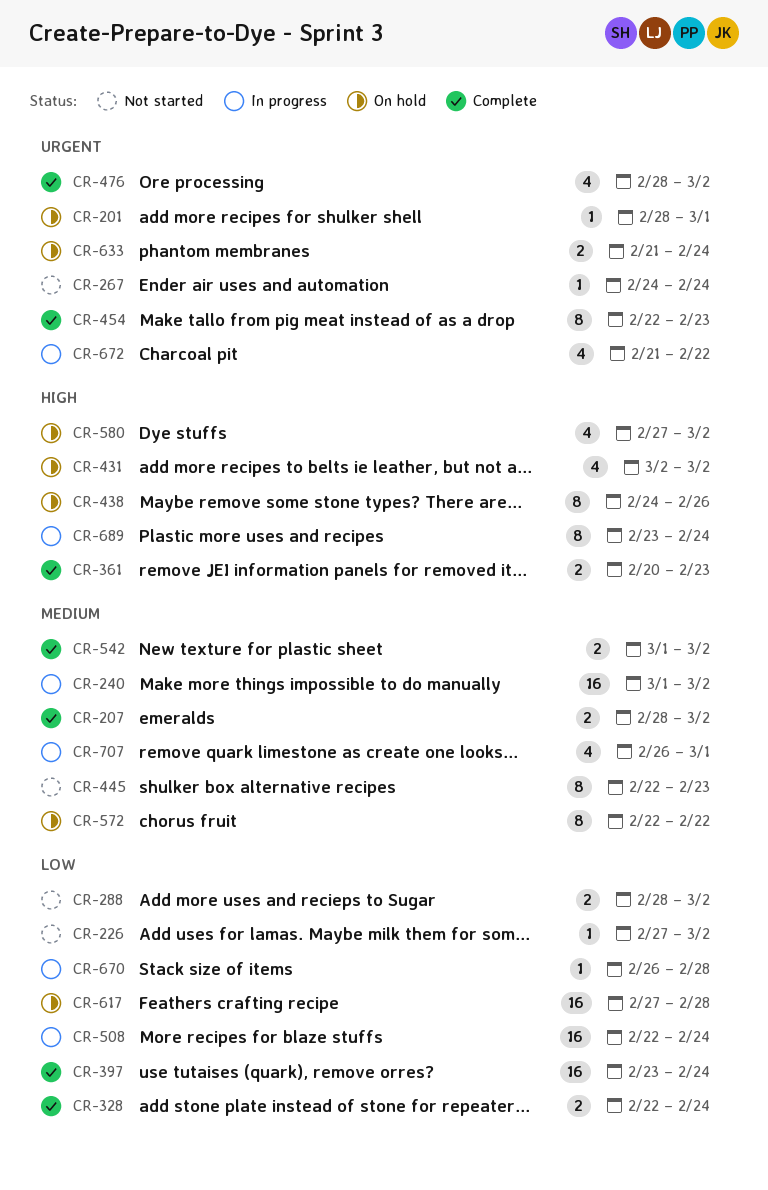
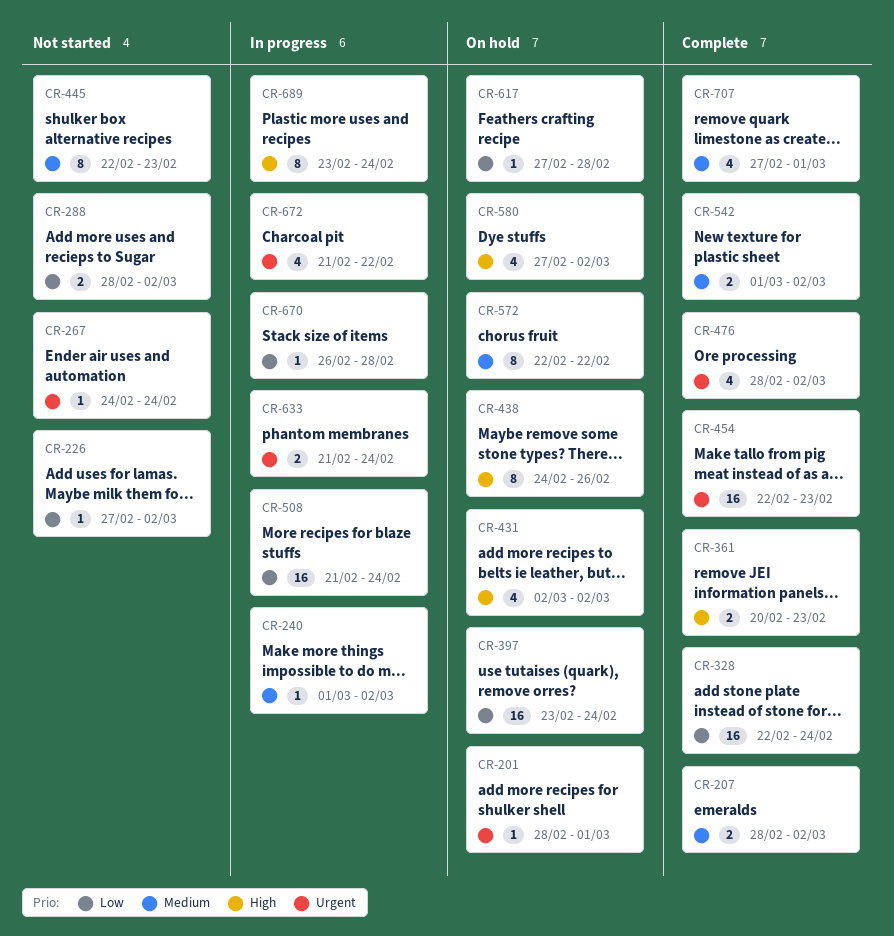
CR-240, estimate: 16 -> 1
CR-328, estimate: 2 -> 16
CR-397, status: Complete -> On hold
CR-454, estimate: 8 -> 16
CR-508, start: Feb 22 -> Feb 21
CR-617, estimate: 16 -> 1
CR-633, status: On hold -> In progress
CR-707, status: In progress -> Complete
CR-707, start: Feb 26 -> Feb 27

